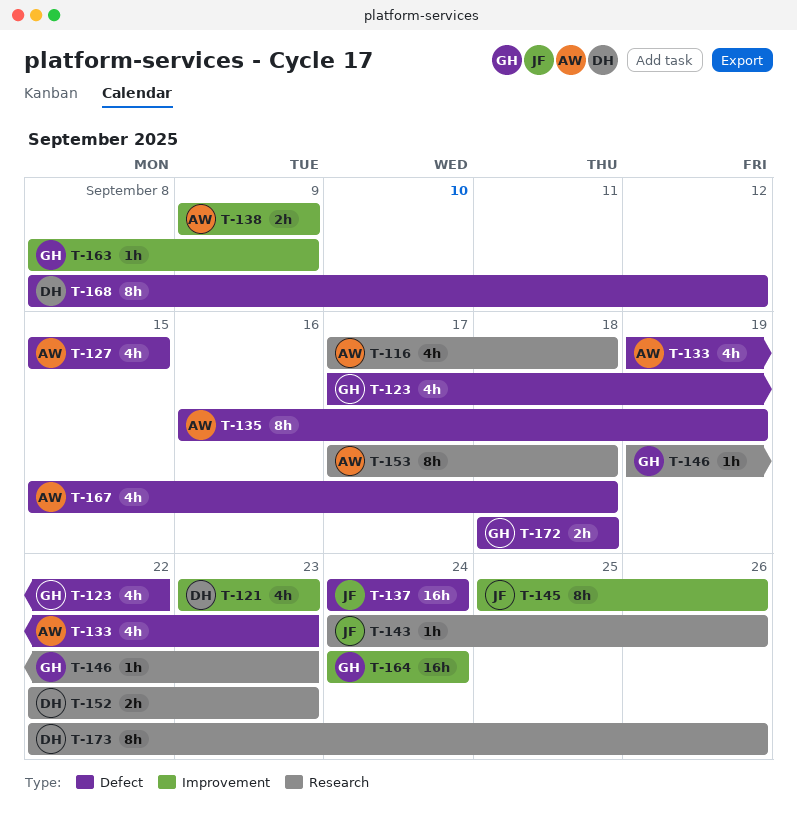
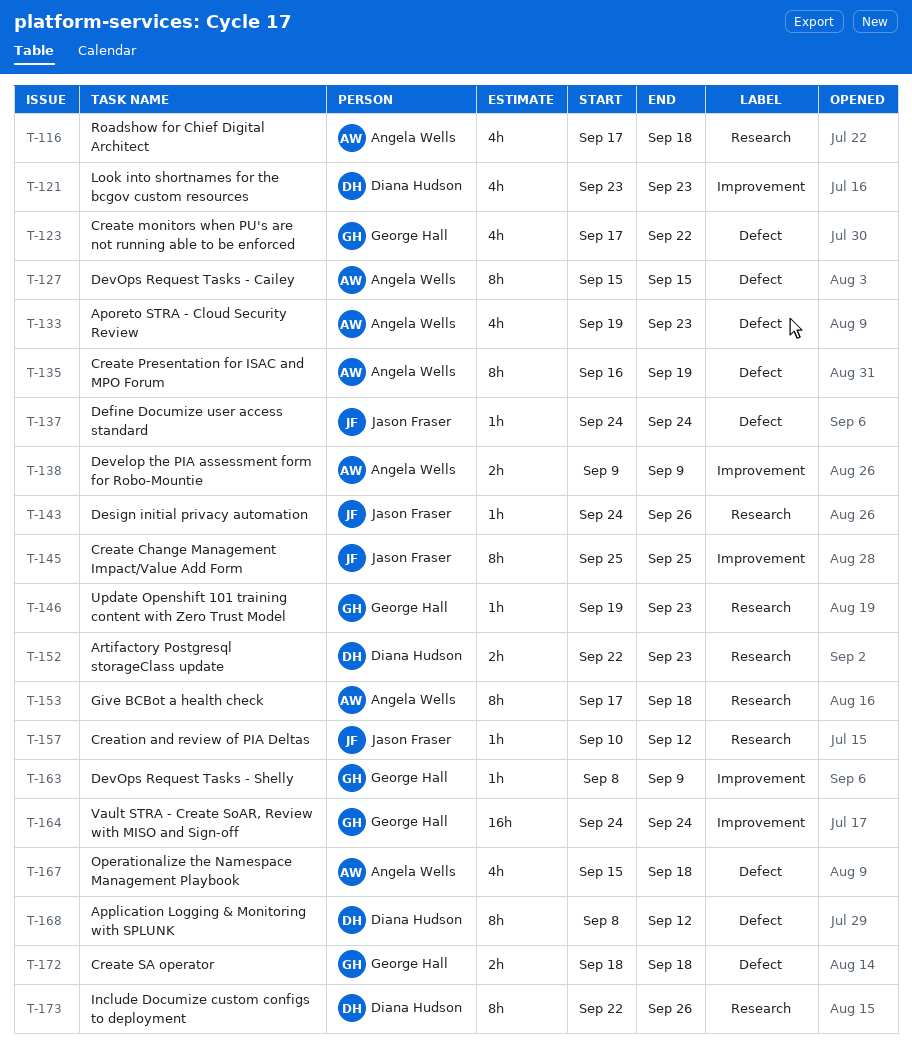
T-127, estimate: 4h -> 8h
T-137, estimate: 16h -> 1h
T-145, due: Sep 26 -> Sep 25
T-157: none -> present

